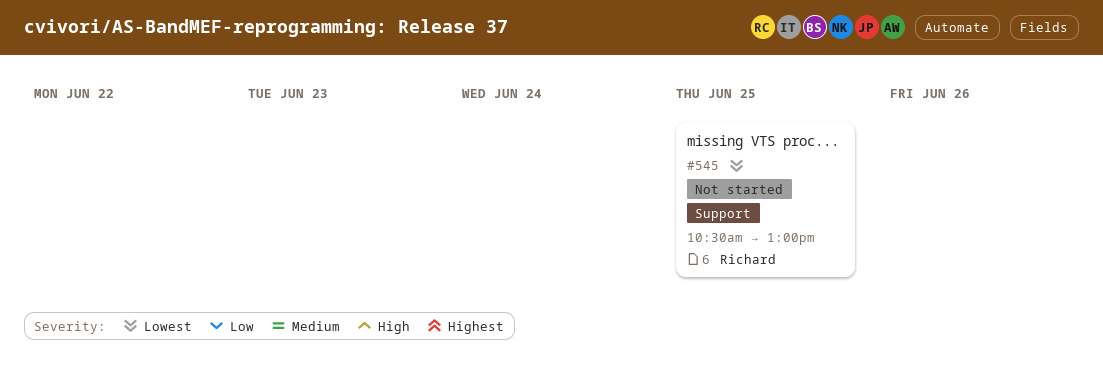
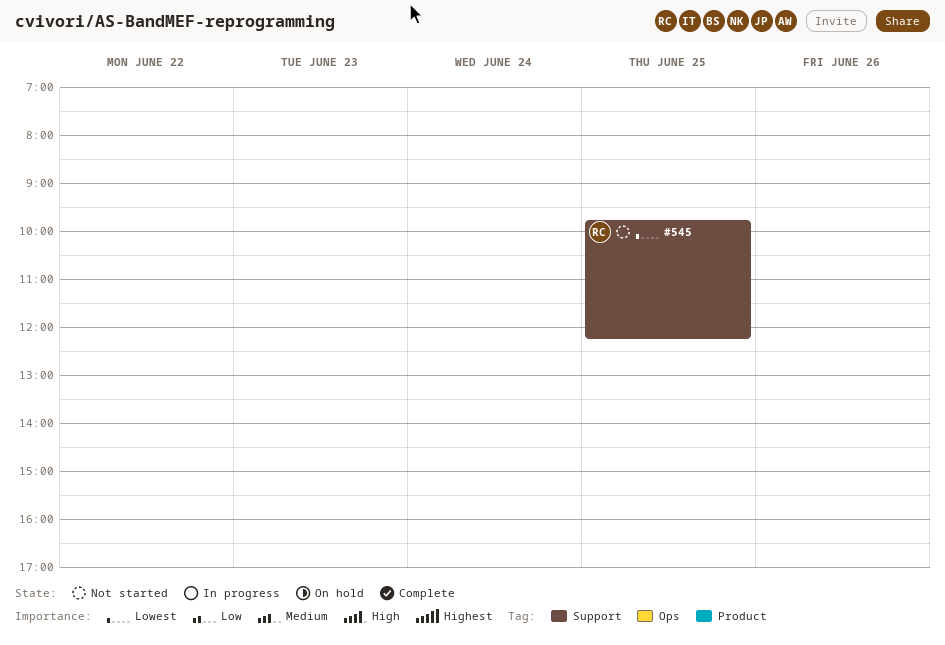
#545, begins: 10:30 -> 09:45
#545, ends: 13:00 -> 12:15

